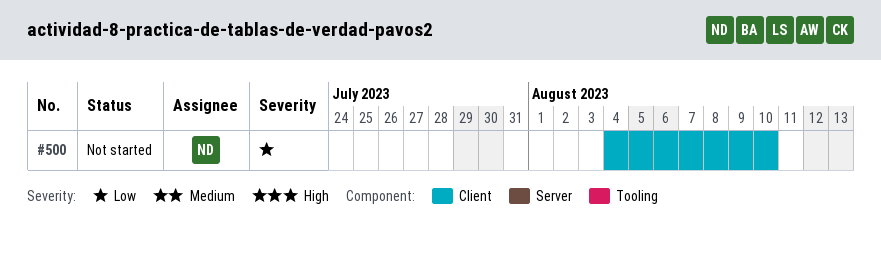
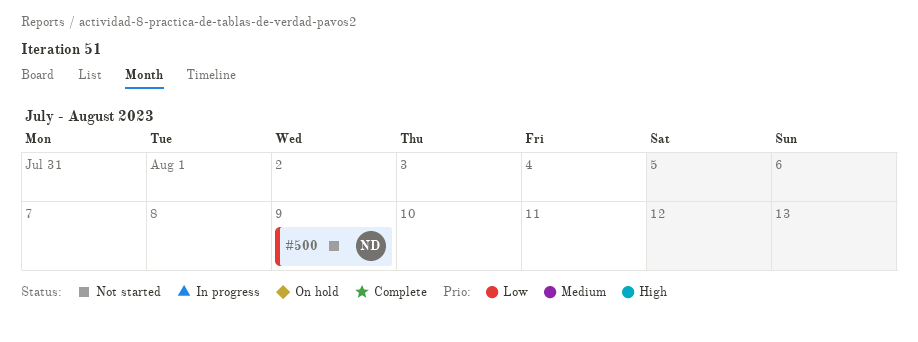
#500, due: Aug 10 -> Aug 9

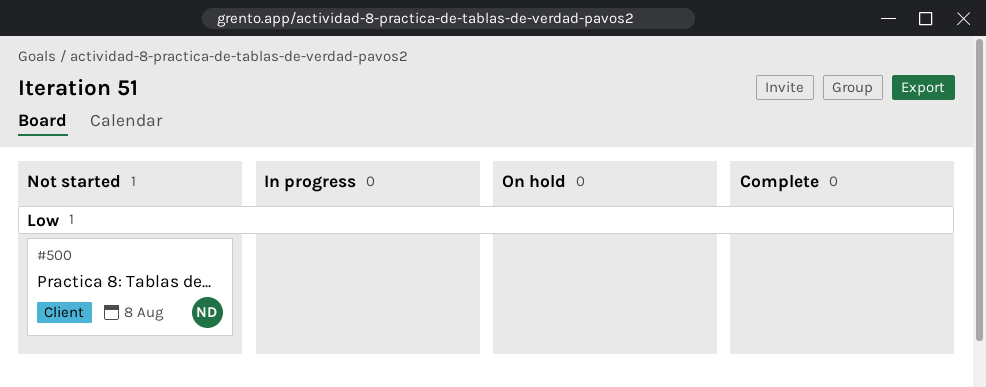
#500, due: Aug 9 -> Aug 8

